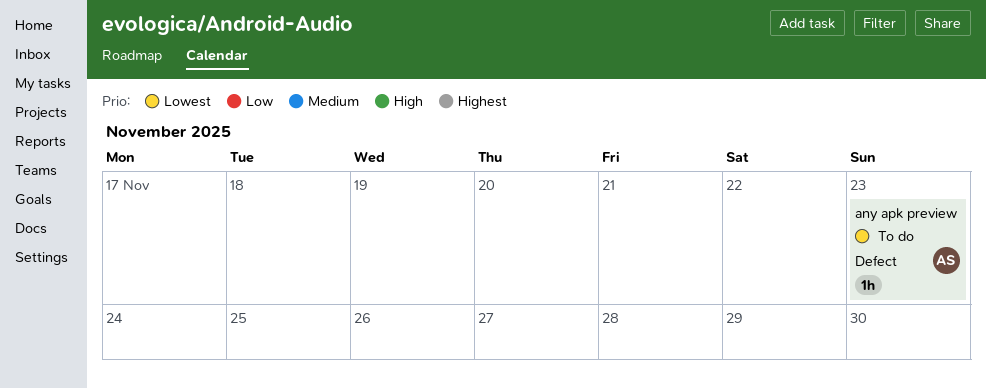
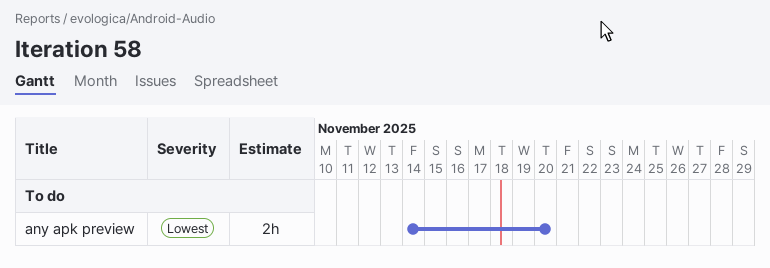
any apk preview, estimate: 1h -> 2h
any apk preview, due: Nov 23 -> Nov 20

